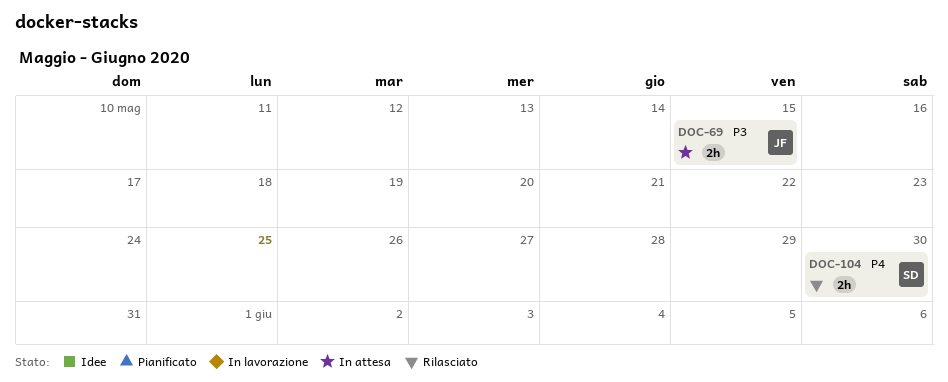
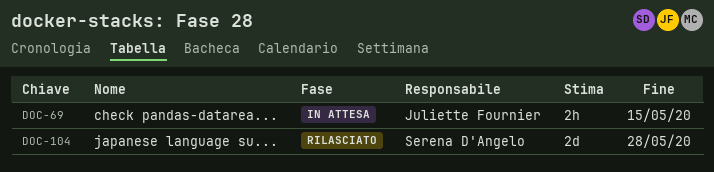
DOC-104, estimate: 2h -> 2d
DOC-104, due: May 30 -> May 28

